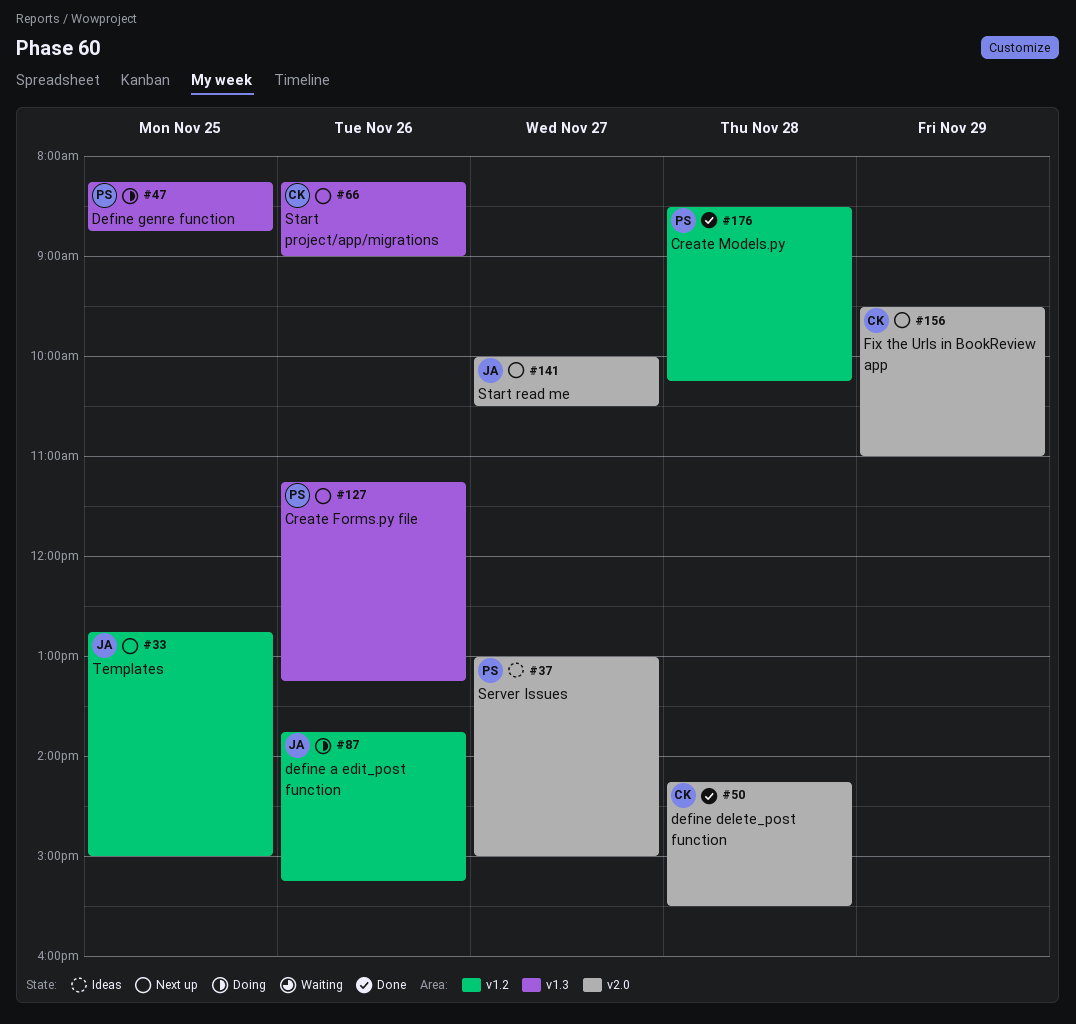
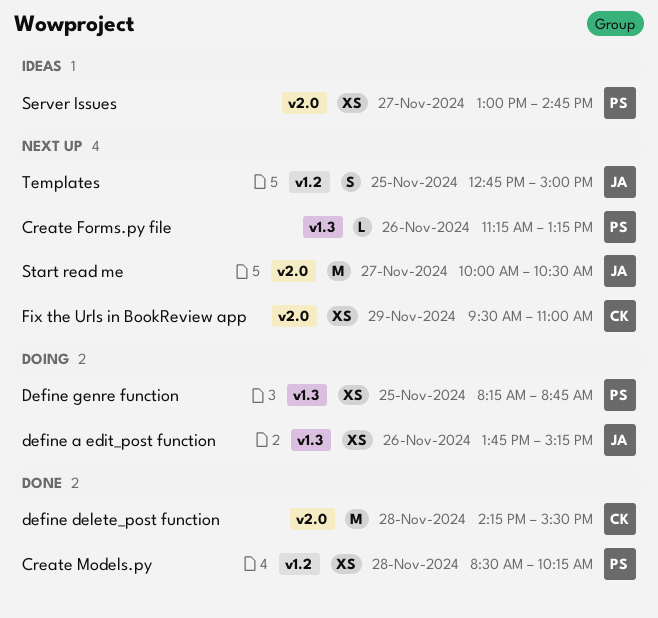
define a edit_post function, label: v1.2 -> v1.3
Server Issues, ends: 15:00 -> 14:45
Start project/app/migrations: present -> none

